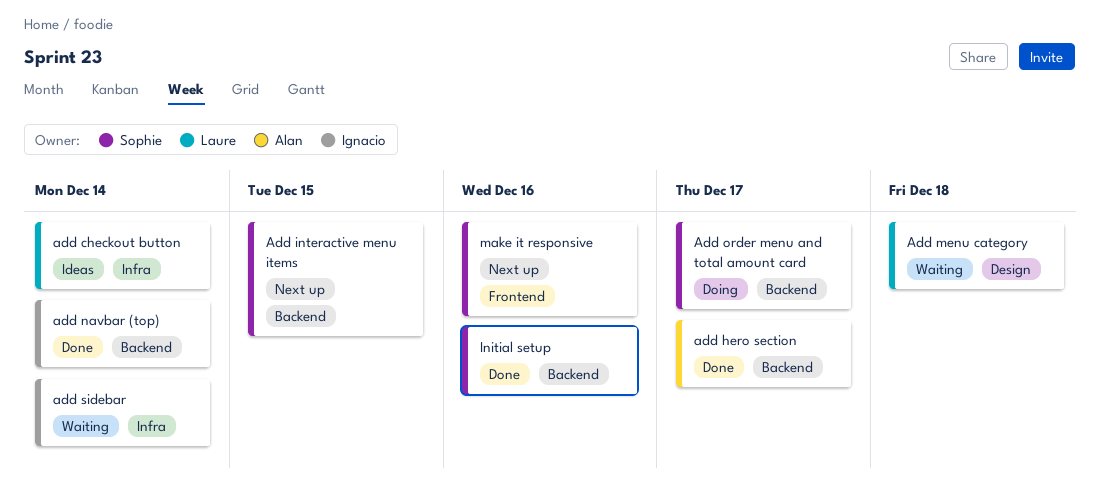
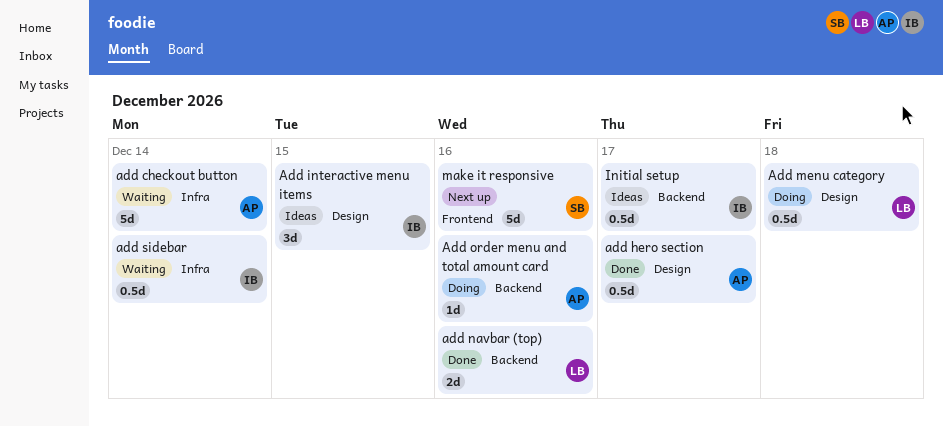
add checkout button, status: Ideas -> Waiting
add checkout button, owner: Laure -> Alan
add hero section, label: Backend -> Design
Add interactive menu items, status: Next up -> Ideas
Add interactive menu items, owner: Sophie -> Ignacio
Add interactive menu items, label: Backend -> Design
Add menu category, status: Waiting -> Doing
add navbar (top), owner: Ignacio -> Laure
add navbar (top), due: Dec 14 -> Dec 16
Add order menu and total amount card, owner: Sophie -> Alan
Add order menu and total amount card, due: Dec 17 -> Dec 16
Initial setup, status: Done -> Ideas
Initial setup, owner: Sophie -> Ignacio
Initial setup, due: Dec 16 -> Dec 17

